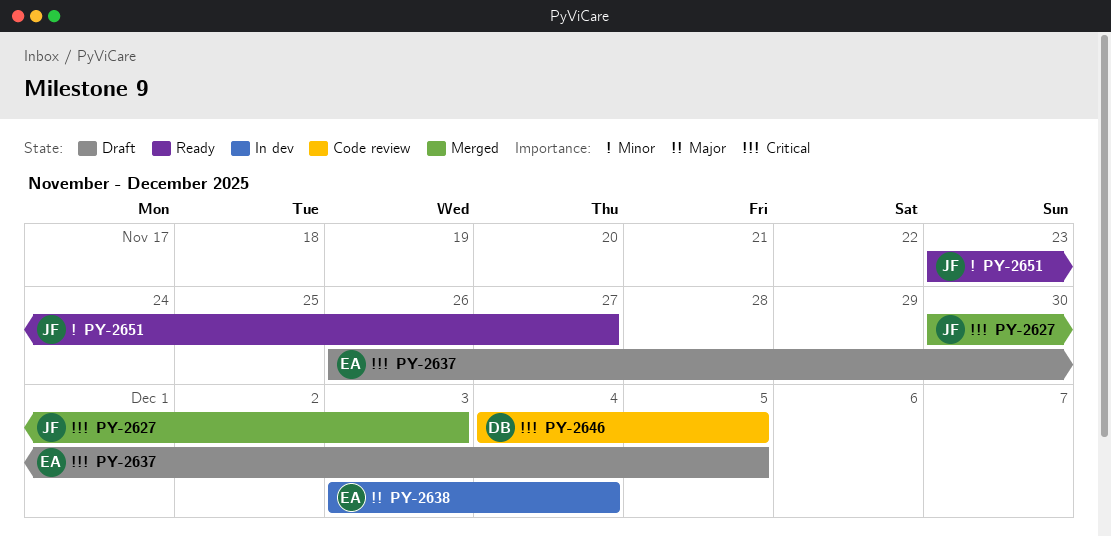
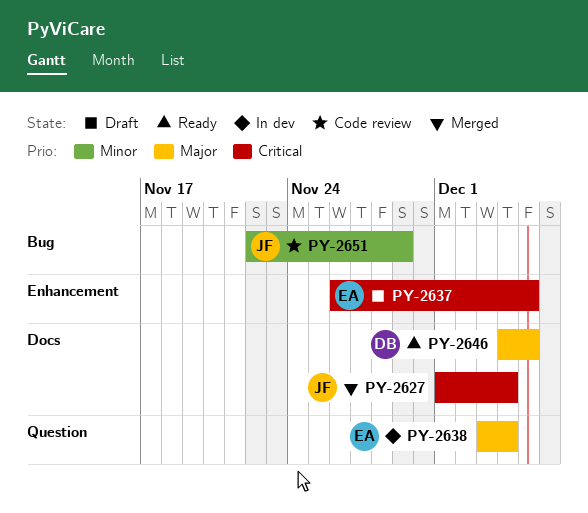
PY-2627, start: Nov 30 -> Dec 1
PY-2627, due: Dec 3 -> Dec 4
PY-2646, status: Code review -> Ready
PY-2646, priority: Critical -> Major
PY-2651, status: Ready -> Code review
PY-2651, start: Nov 23 -> Nov 22
PY-2651, due: Nov 27 -> Nov 29

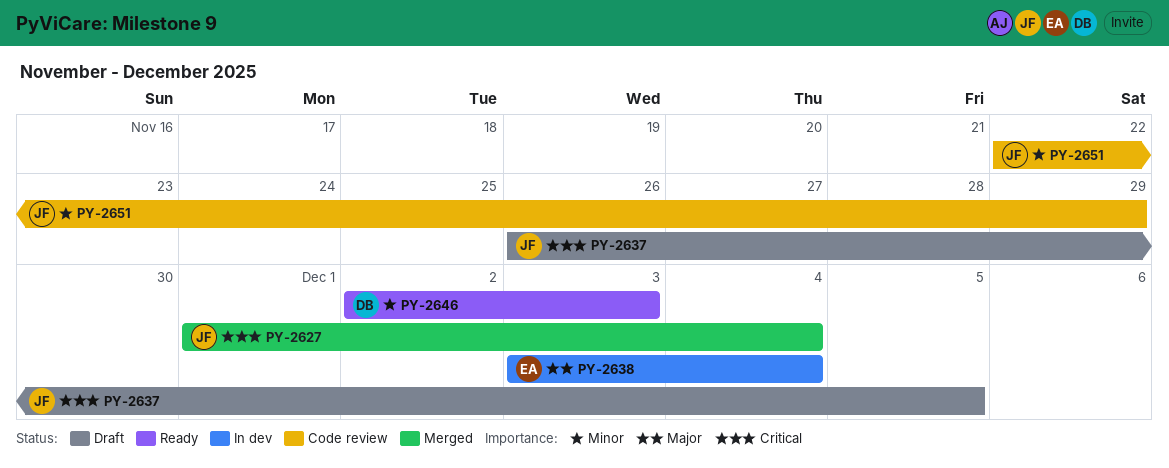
PY-2637, owner: EA -> JF
PY-2646, priority: Major -> Minor
PY-2646, start: Dec 4 -> Dec 2
PY-2646, due: Dec 5 -> Dec 3

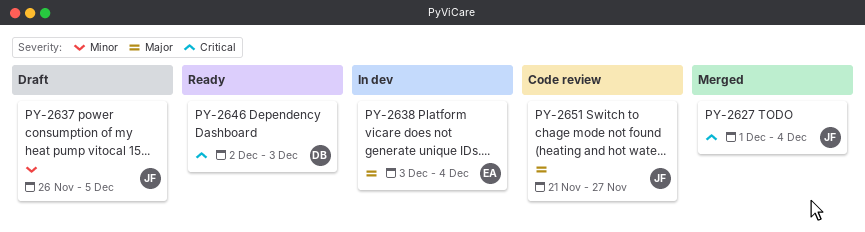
PY-2637, priority: Critical -> Minor
PY-2646, priority: Minor -> Critical
PY-2651, priority: Minor -> Major
PY-2651, start: Nov 22 -> Nov 21
PY-2651, due: Nov 29 -> Nov 27

